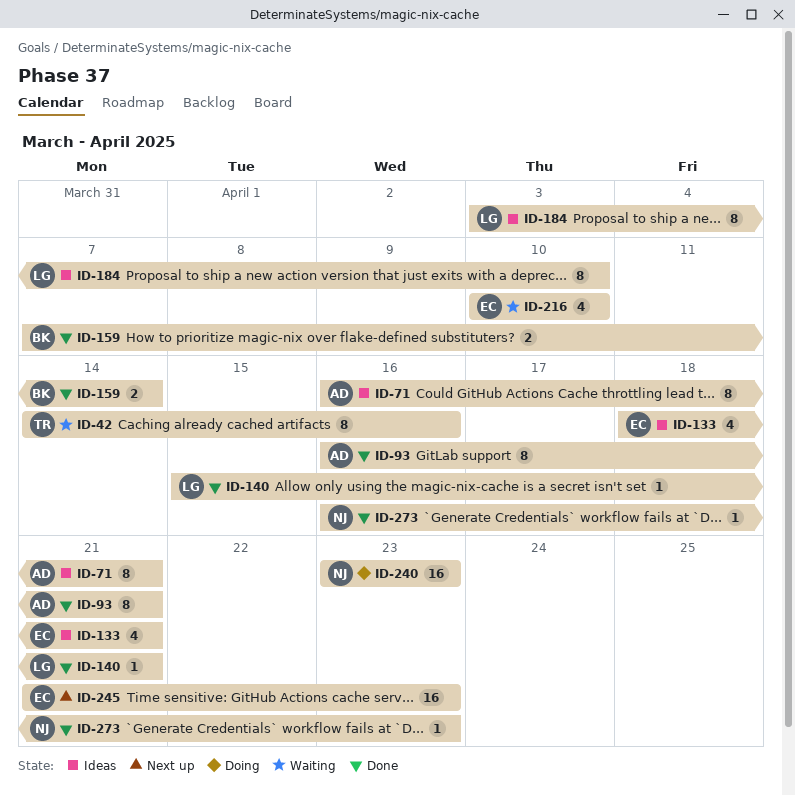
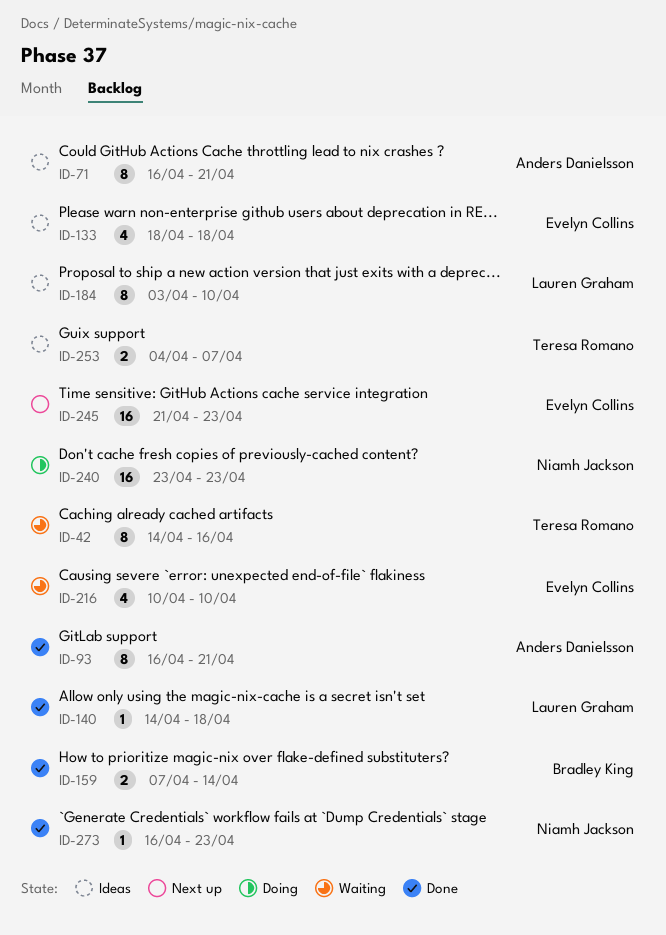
ID-133, due: Apr 21 -> Apr 18
ID-140, start: Apr 15 -> Apr 14
ID-140, due: Apr 21 -> Apr 18
ID-253: none -> present

